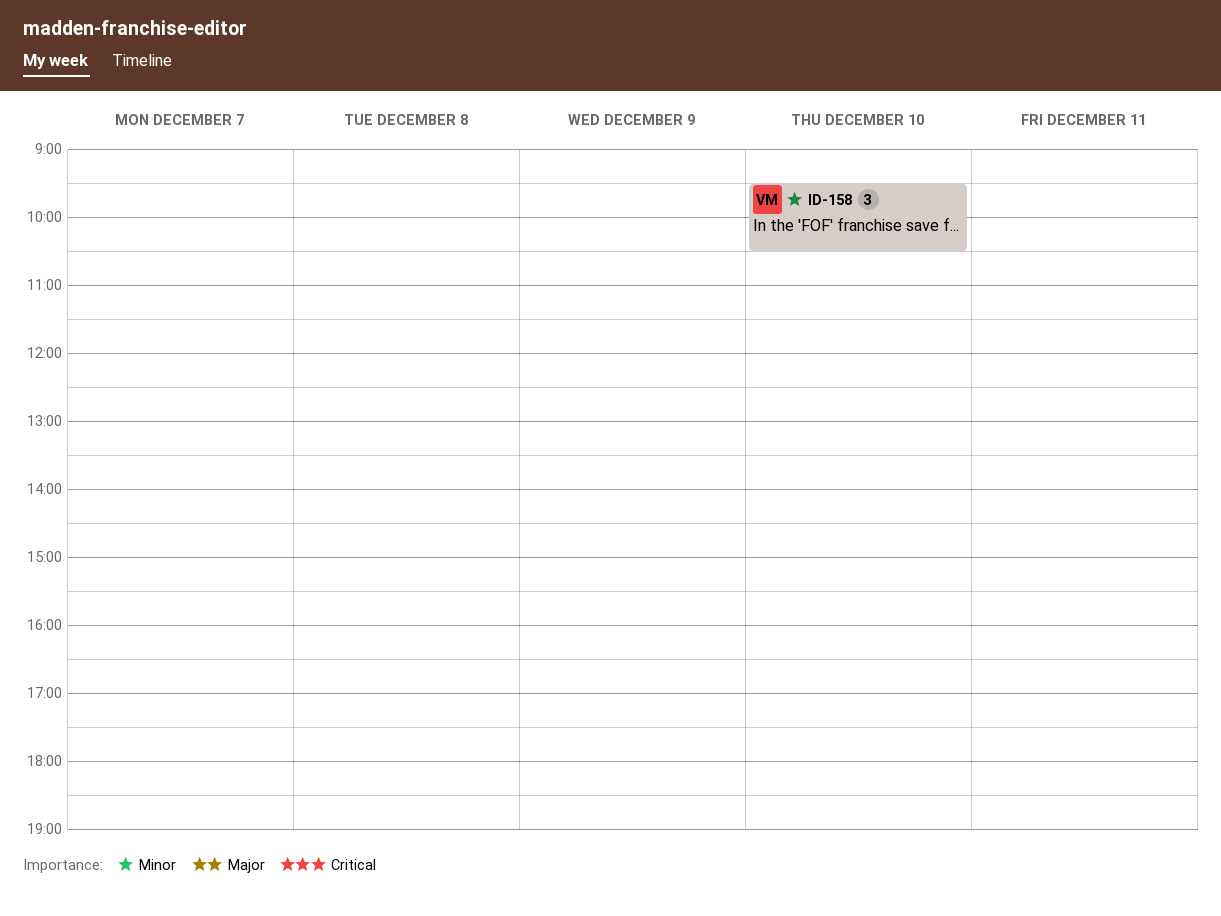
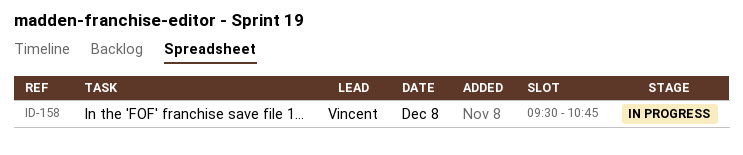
ID-158, day: Dec 10 -> Dec 8
ID-158, ends: 10:30 -> 10:45

